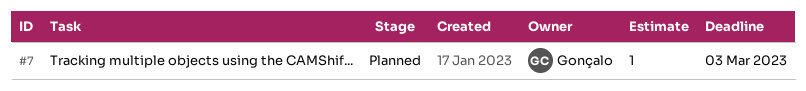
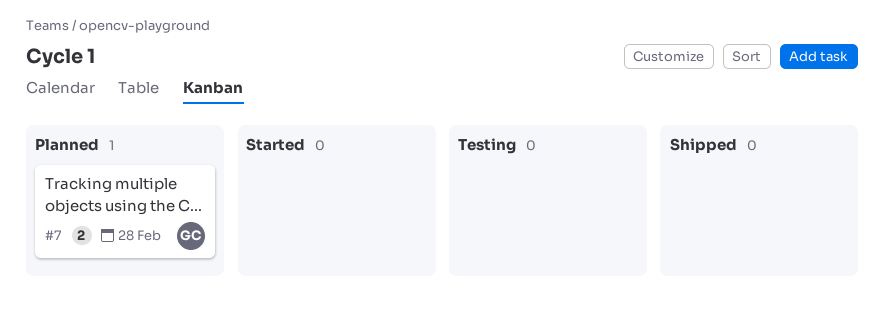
#7, estimate: 1 -> 2
#7, due: Mar 3 -> Feb 28

